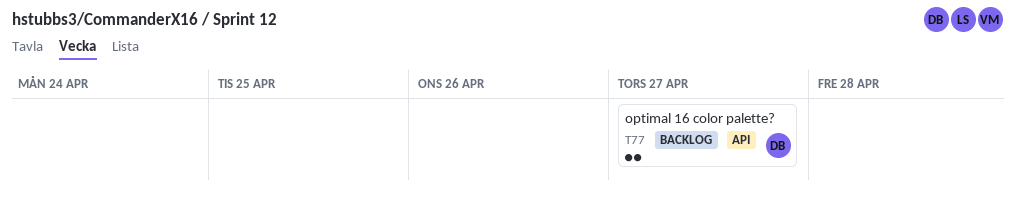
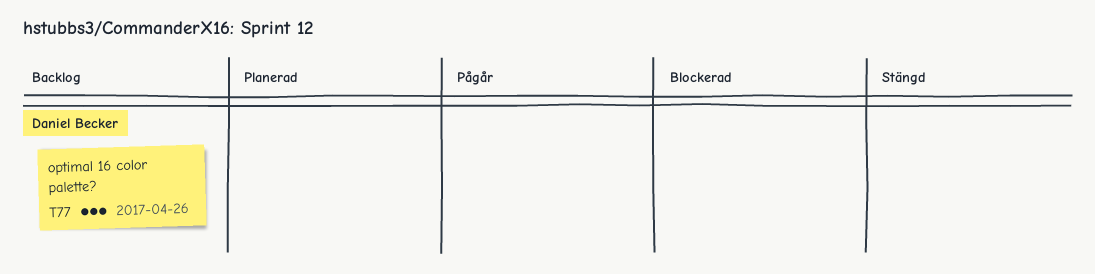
T77, estimate: 2 -> 3
T77, due: Apr 27 -> Apr 26

